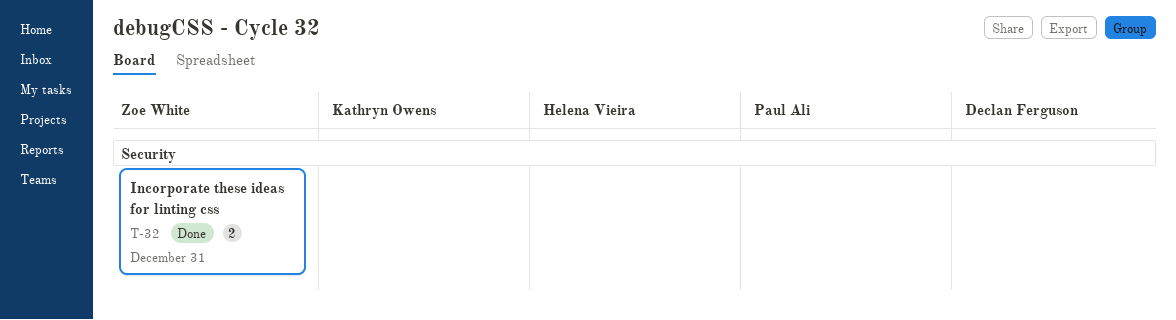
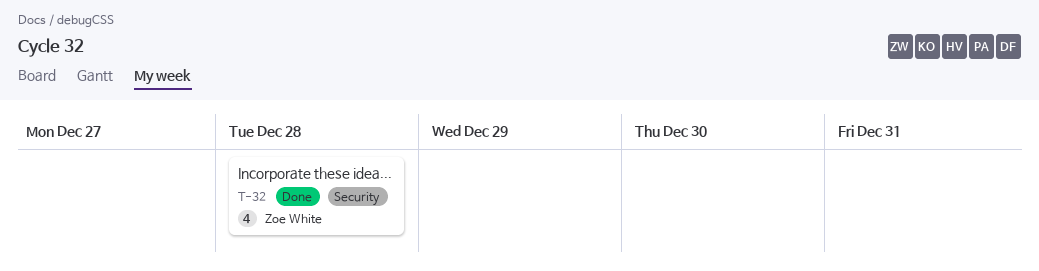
T-32, estimate: 2 -> 4
T-32, due: Dec 31 -> Dec 28

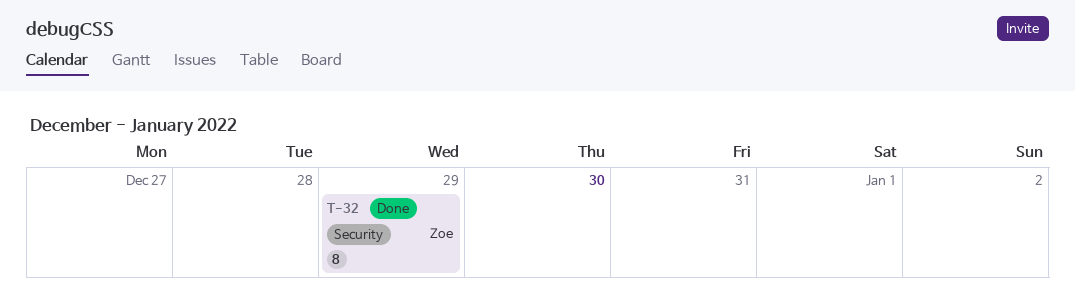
T-32, estimate: 4 -> 8
T-32, due: Dec 28 -> Dec 29

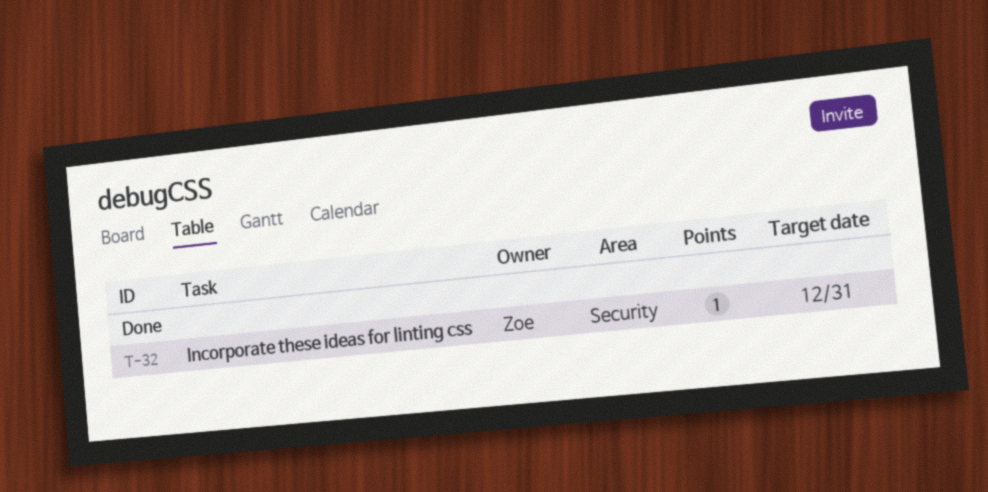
T-32, estimate: 8 -> 1
T-32, due: Dec 29 -> Dec 31

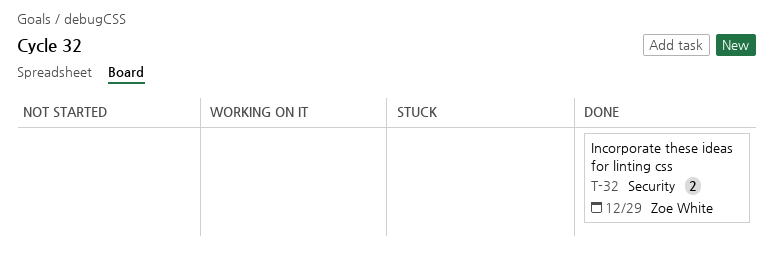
T-32, estimate: 1 -> 2
T-32, due: Dec 31 -> Dec 29

